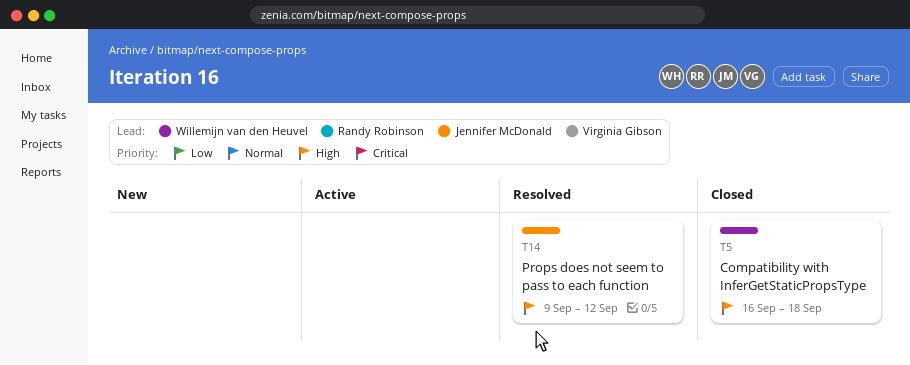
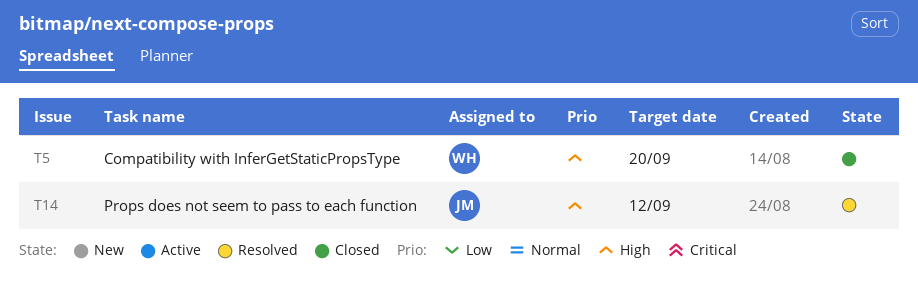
T5, due: Sep 18 -> Sep 20

